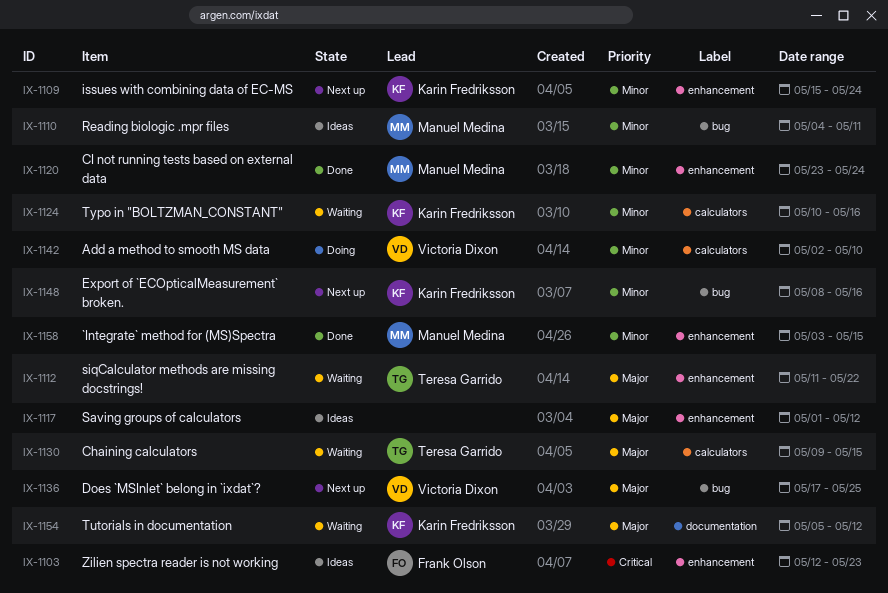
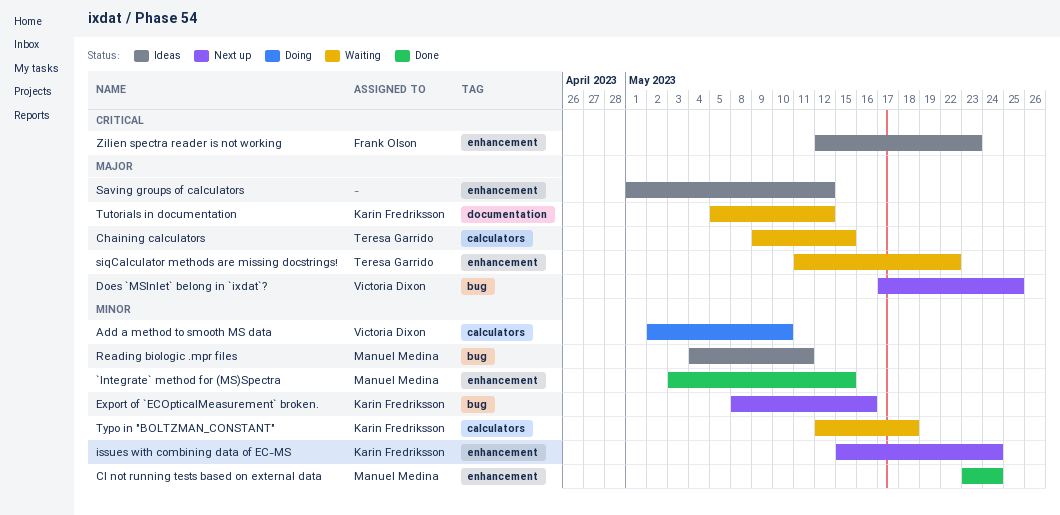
Typo in "BOLTZMAN_CONSTANT", start: May 10 -> May 12
Typo in "BOLTZMAN_CONSTANT", due: May 16 -> May 18

